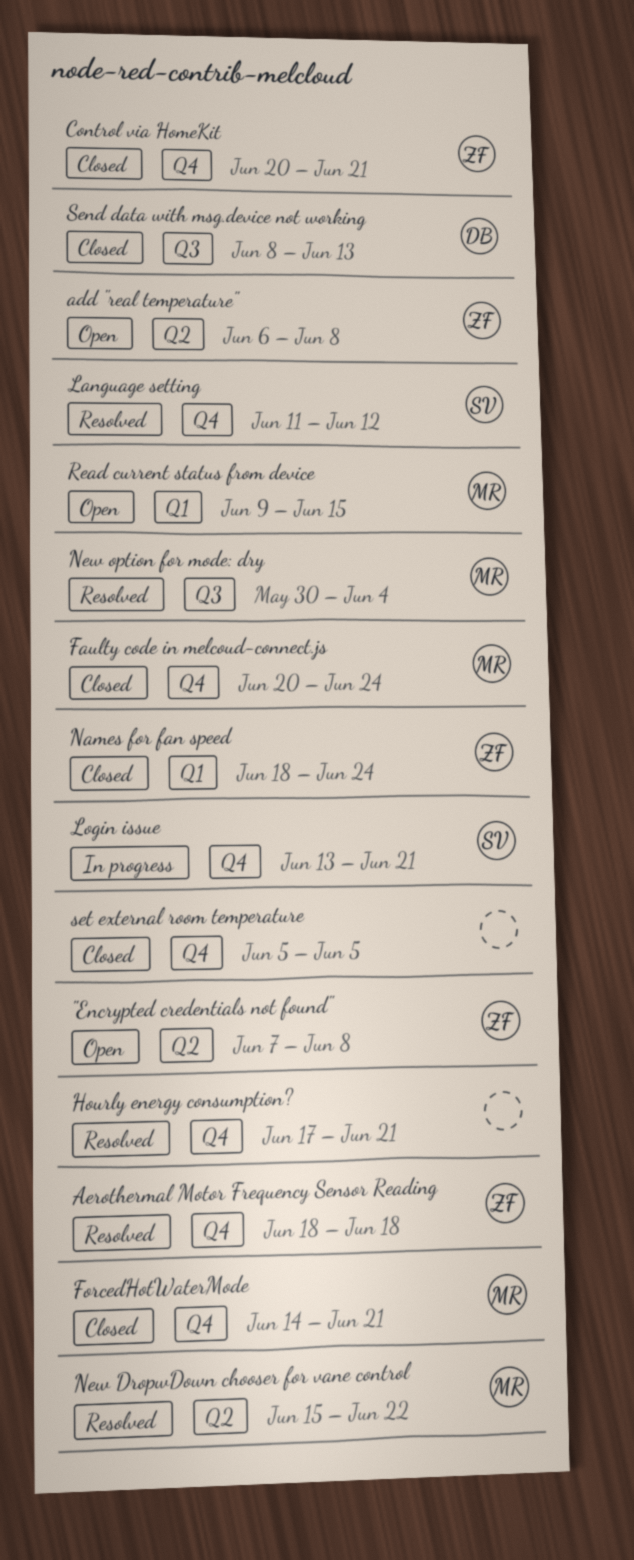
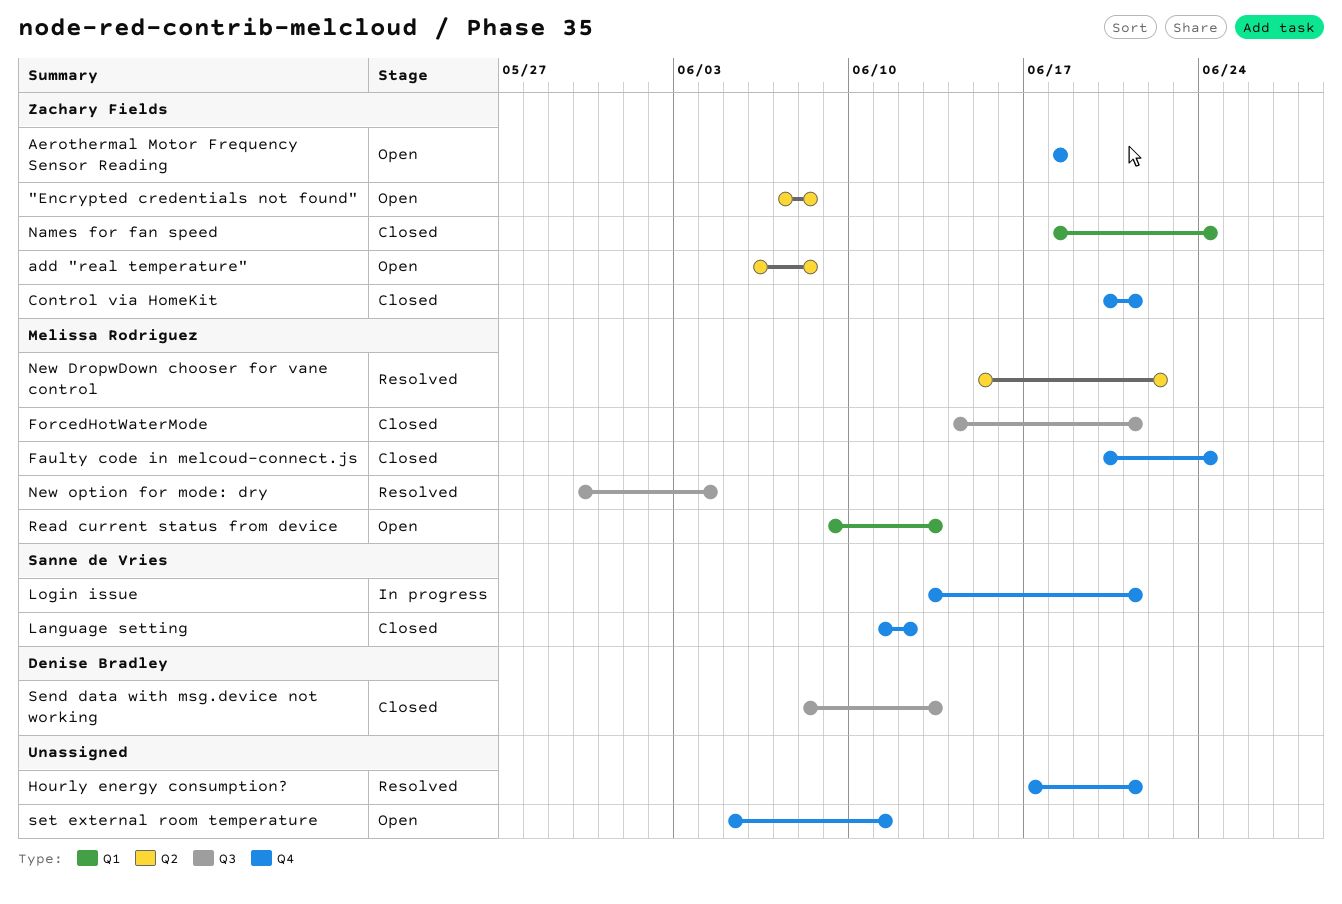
Aerothermal Motor Frequency Sensor Reading, status: Resolved -> Open
ForcedHotWaterMode, label: Q4 -> Q3
Language setting, status: Resolved -> Closed
Read current status from device, due: Jun 15 -> Jun 13
set external room temperature, status: Closed -> Open
set external room temperature, due: Jun 5 -> Jun 11

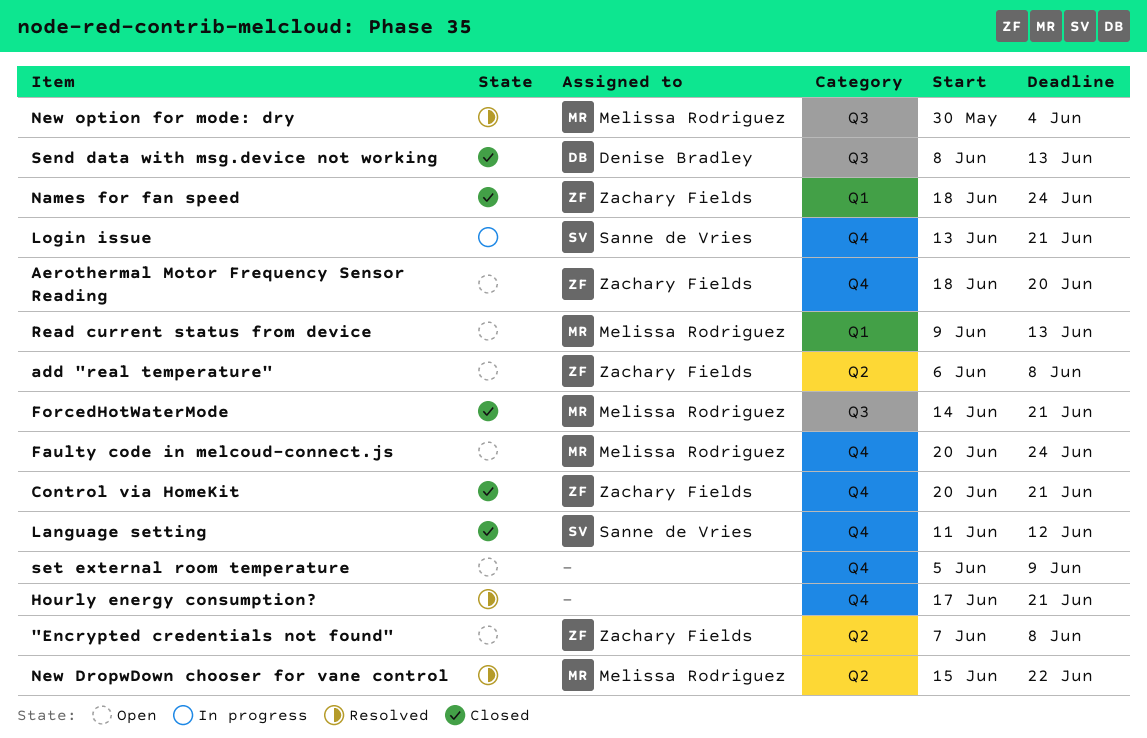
Aerothermal Motor Frequency Sensor Reading, due: Jun 18 -> Jun 20
Faulty code in melcoud-connect.js, status: Closed -> Open
set external room temperature, due: Jun 11 -> Jun 9

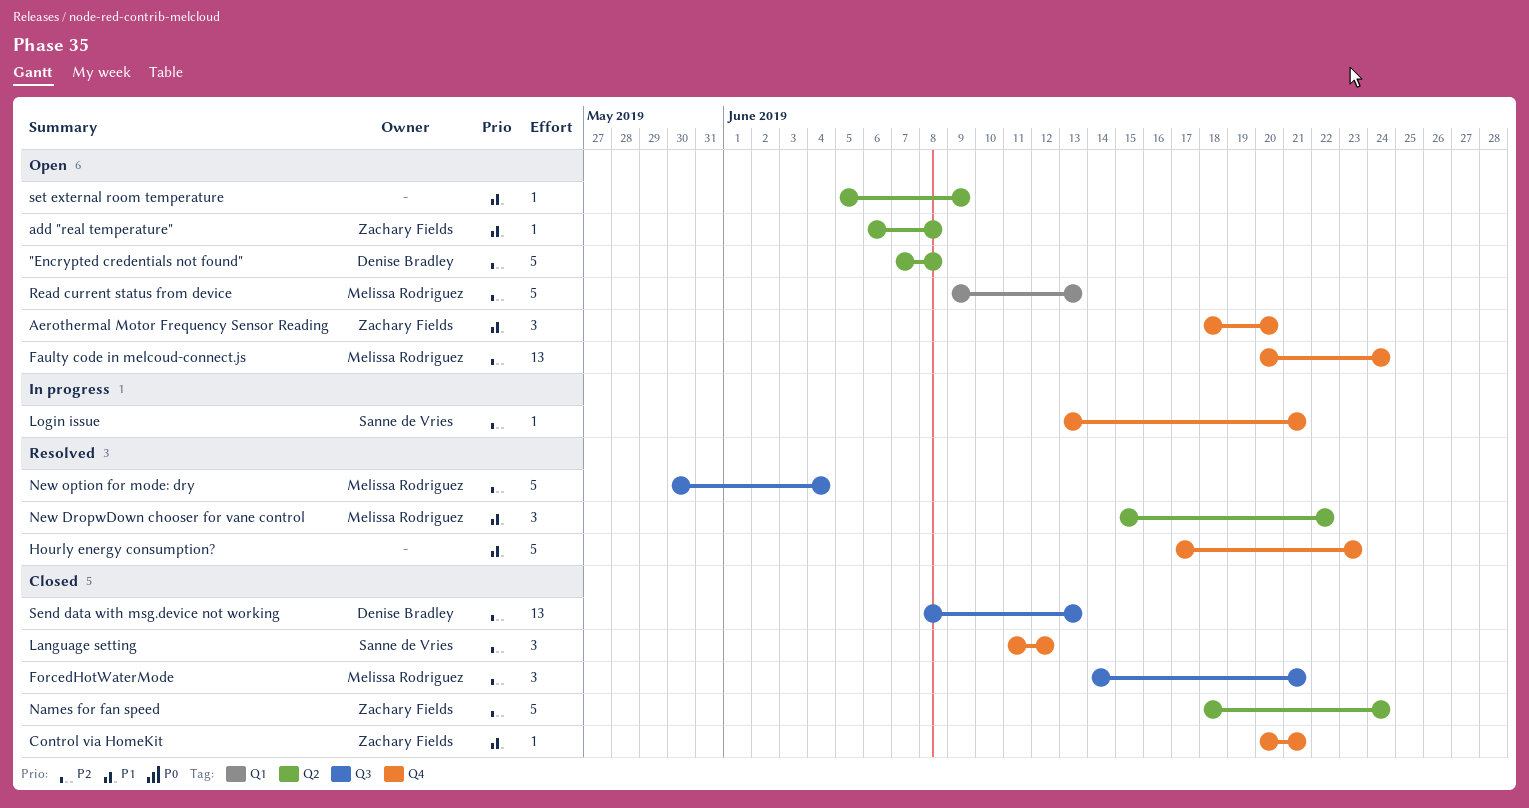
"Encrypted credentials not found", owner: Zachary Fields -> Denise Bradley
Hourly energy consumption?, due: Jun 21 -> Jun 23
Names for fan speed, label: Q1 -> Q2
set external room temperature, label: Q4 -> Q2

